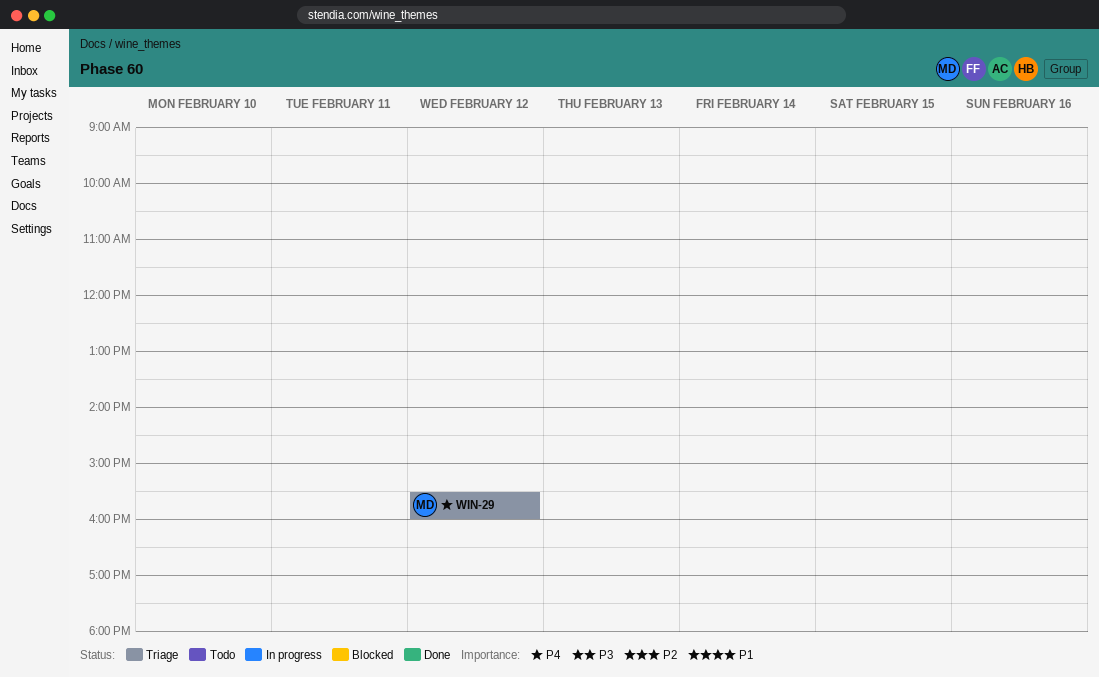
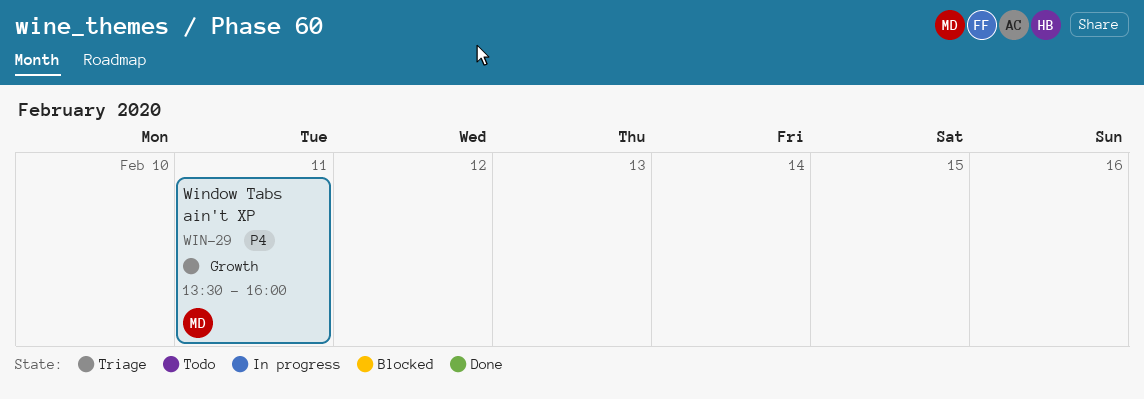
WIN-29, day: Feb 12 -> Feb 11
WIN-29, begins: 15:30 -> 13:30

